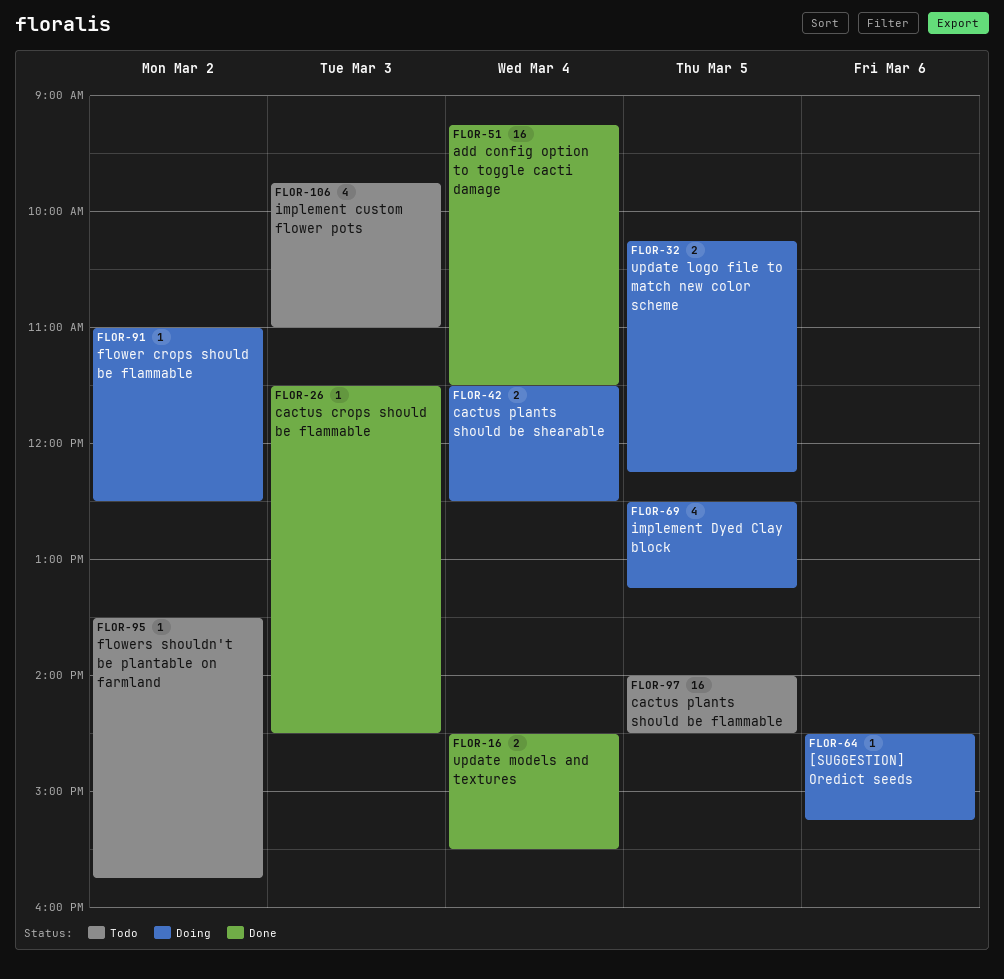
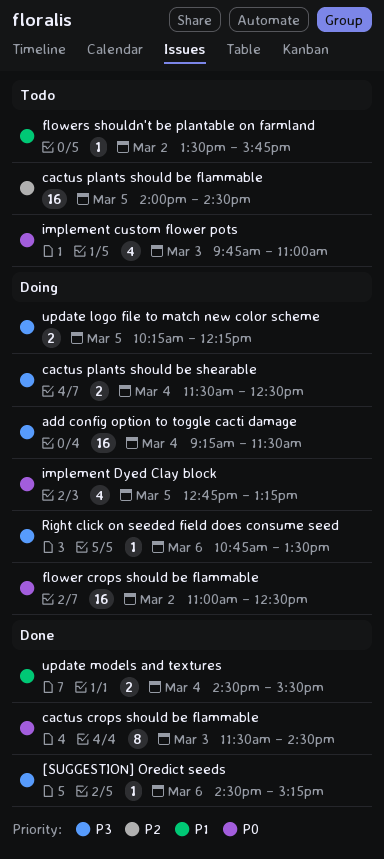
[SUGGESTION] Oredict seeds, status: Doing -> Done
add config option to toggle cacti damage, status: Done -> Doing
cactus crops should be flammable, estimate: 1 -> 8
flower crops should be flammable, estimate: 1 -> 16
implement Dyed Clay block, begins: 12:30 -> 12:45
Right click on seeded field does consume seed: none -> present

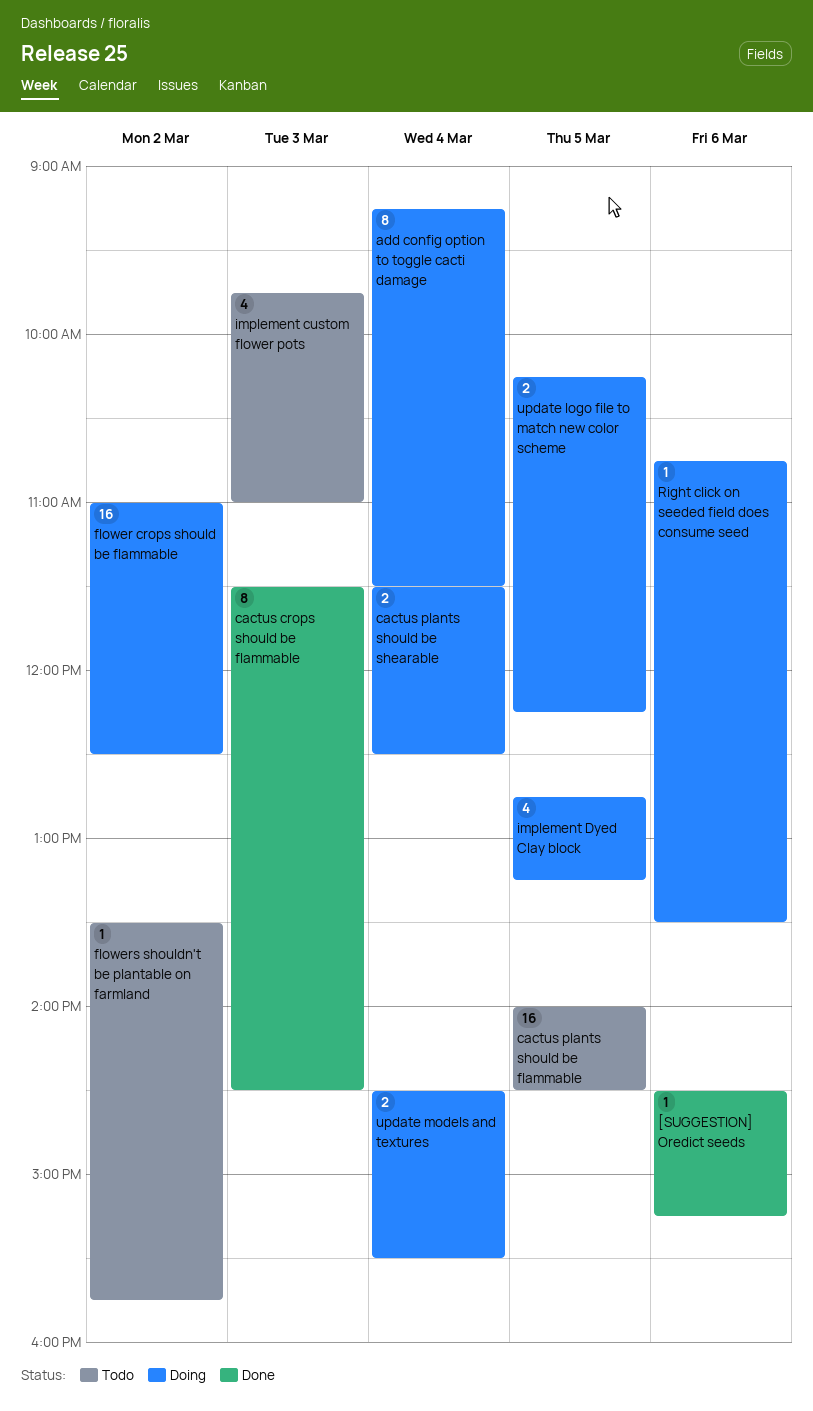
add config option to toggle cacti damage, estimate: 16 -> 8
update models and textures, status: Done -> Doing

